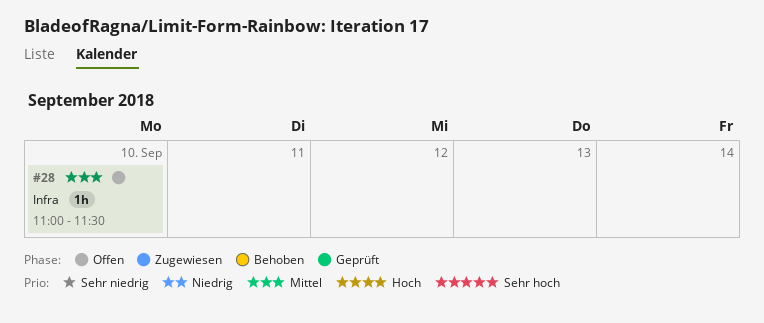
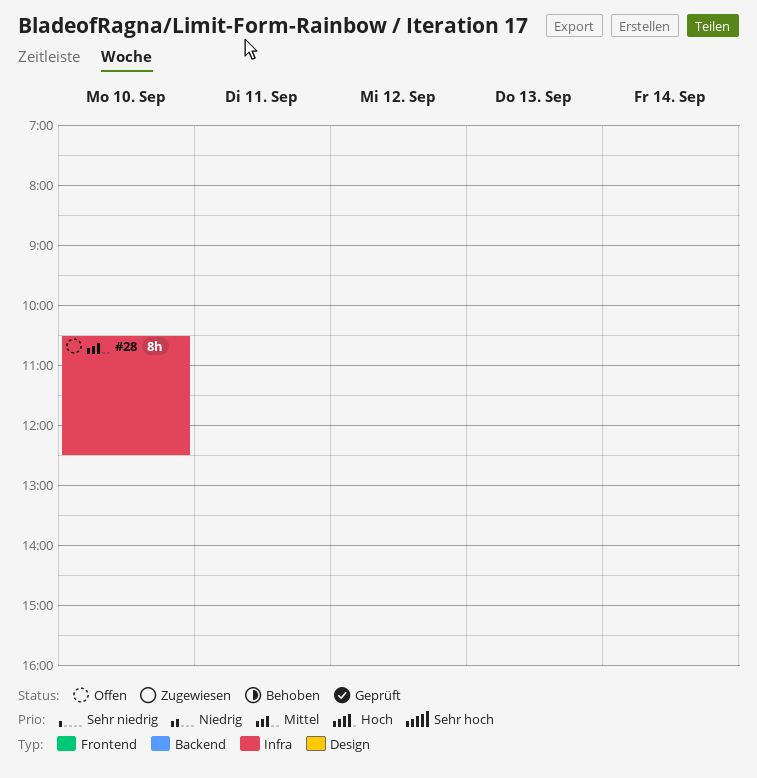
#28, estimate: 1h -> 8h
#28, begins: 11:00 -> 10:30
#28, ends: 11:30 -> 12:30

